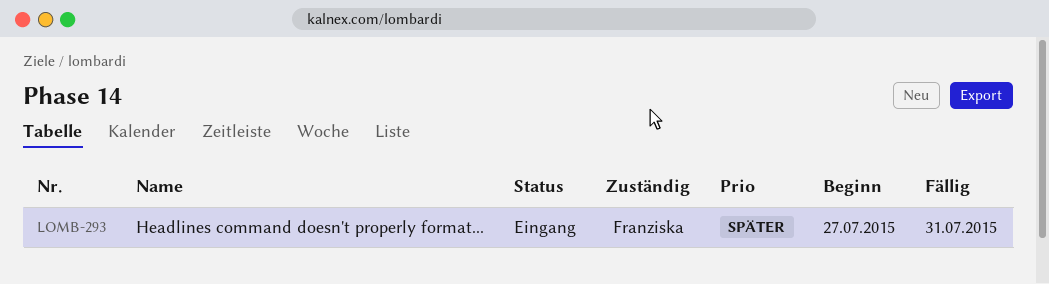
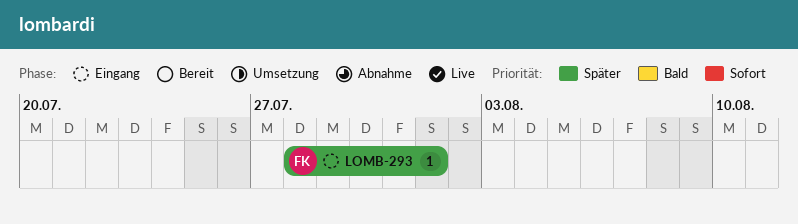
LOMB-293, start: Jul 27 -> Jul 28
LOMB-293, due: Jul 31 -> Aug 1

